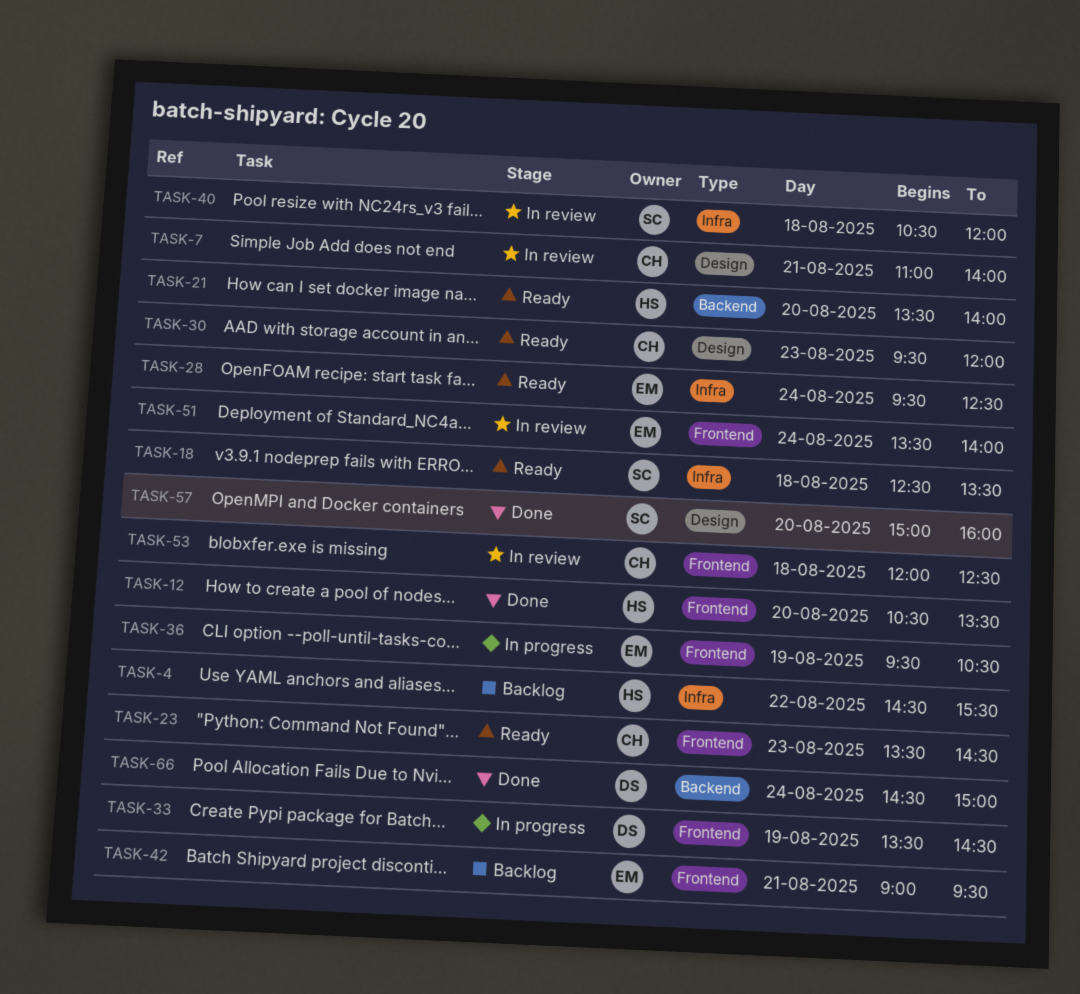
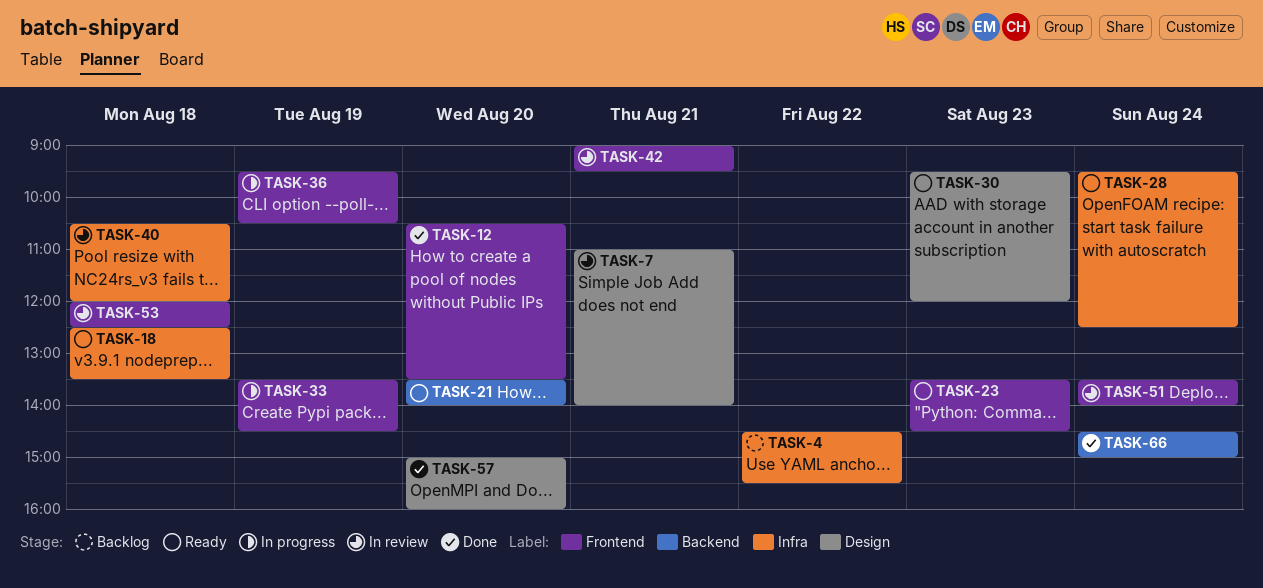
TASK-42, status: Backlog -> In review

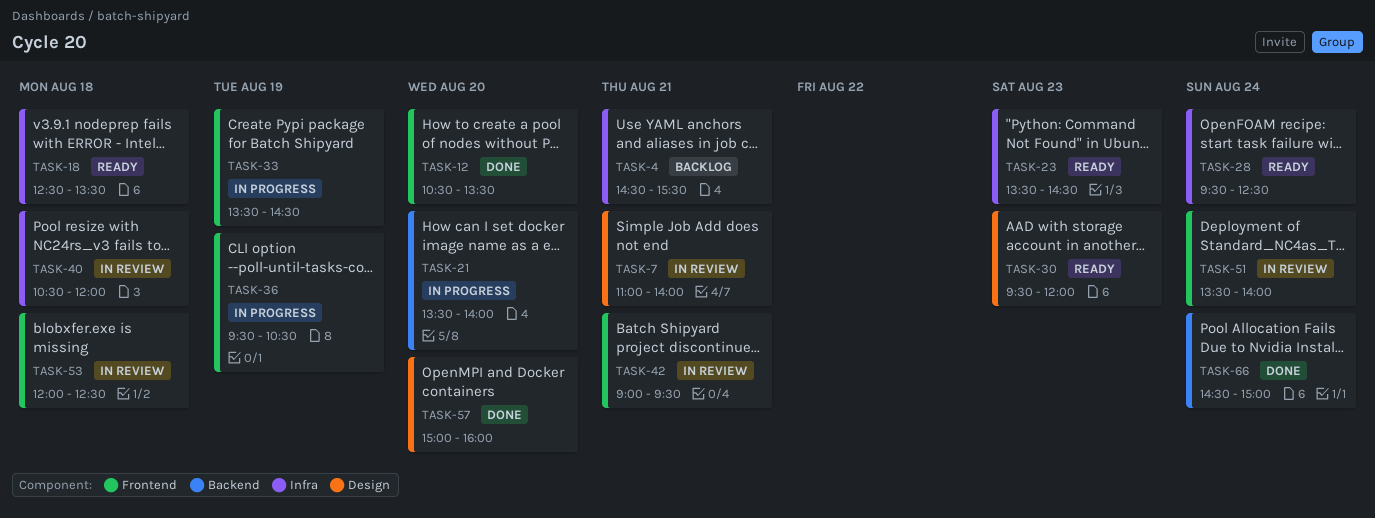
TASK-4, day: Aug 22 -> Aug 21
TASK-21, status: Ready -> In progress
TASK-23, label: Frontend -> Infra

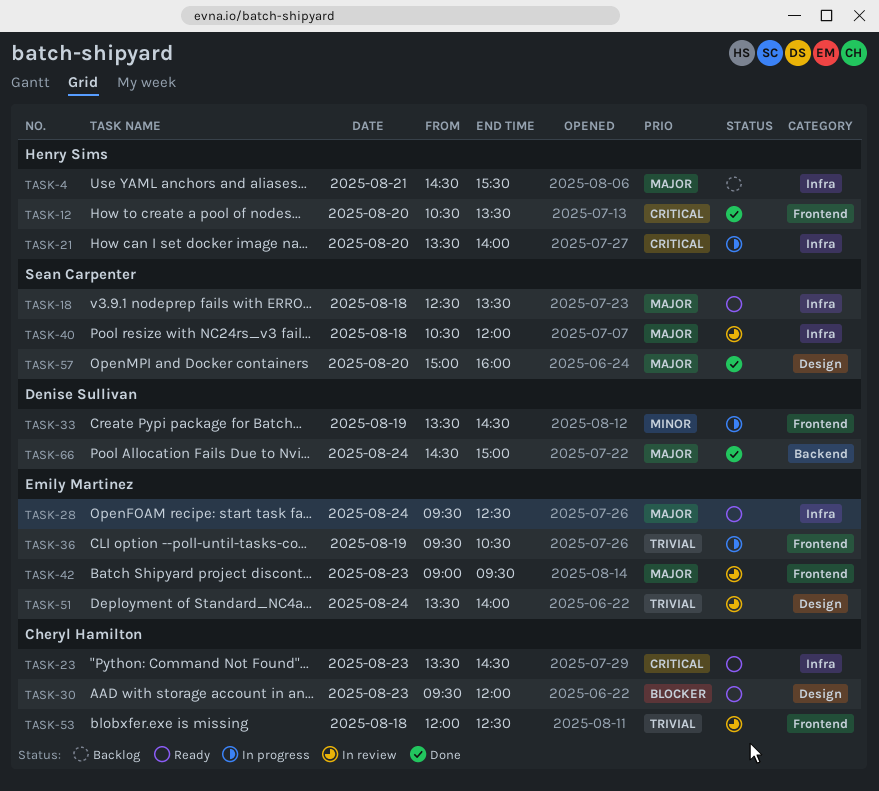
TASK-7: present -> none
TASK-21, label: Backend -> Infra
TASK-42, day: Aug 21 -> Aug 23
TASK-51, label: Frontend -> Design

